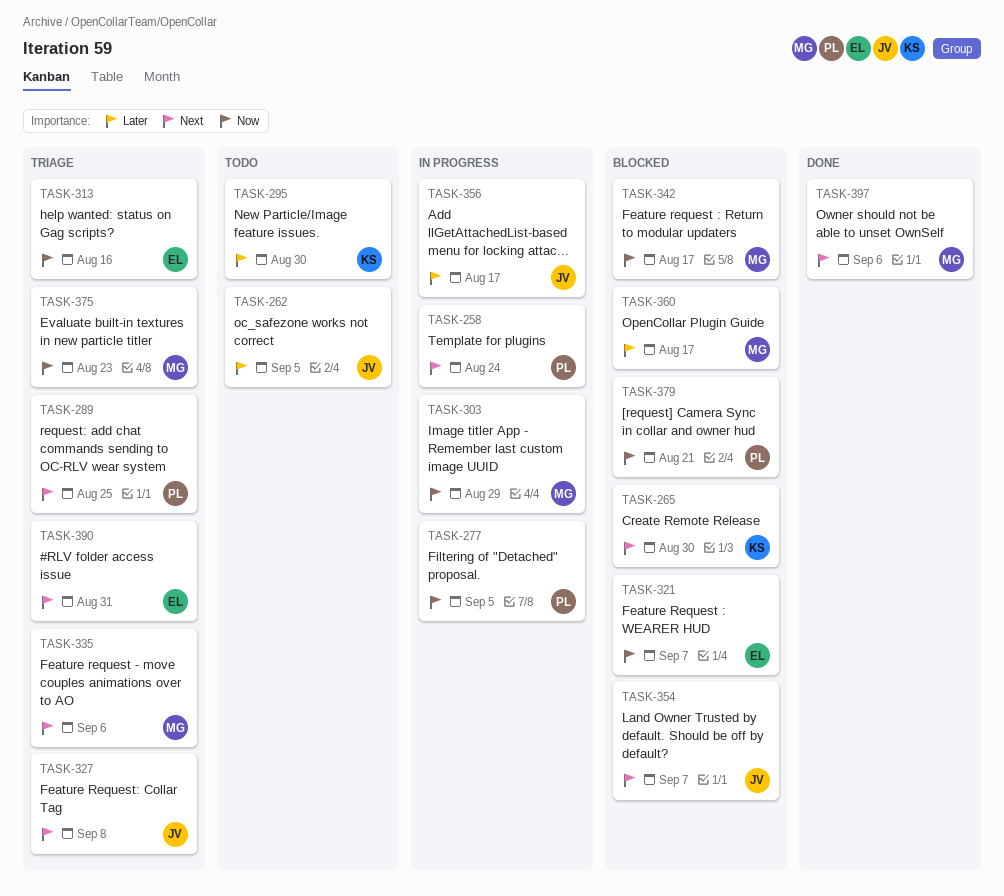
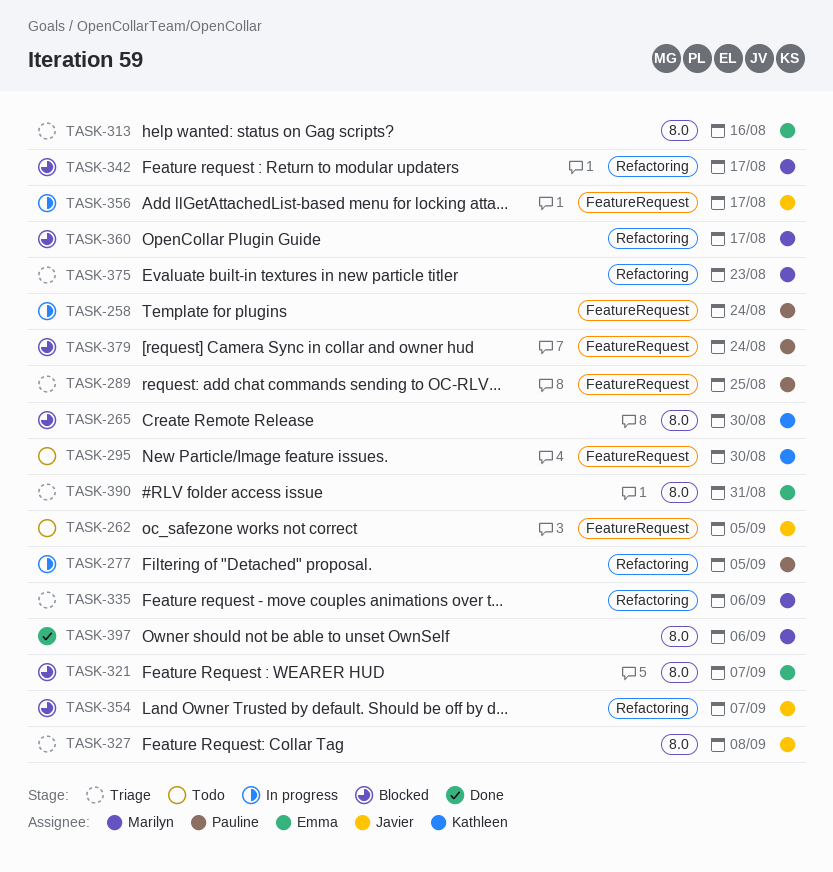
TASK-303: present -> none
TASK-379, due: Aug 21 -> Aug 24

